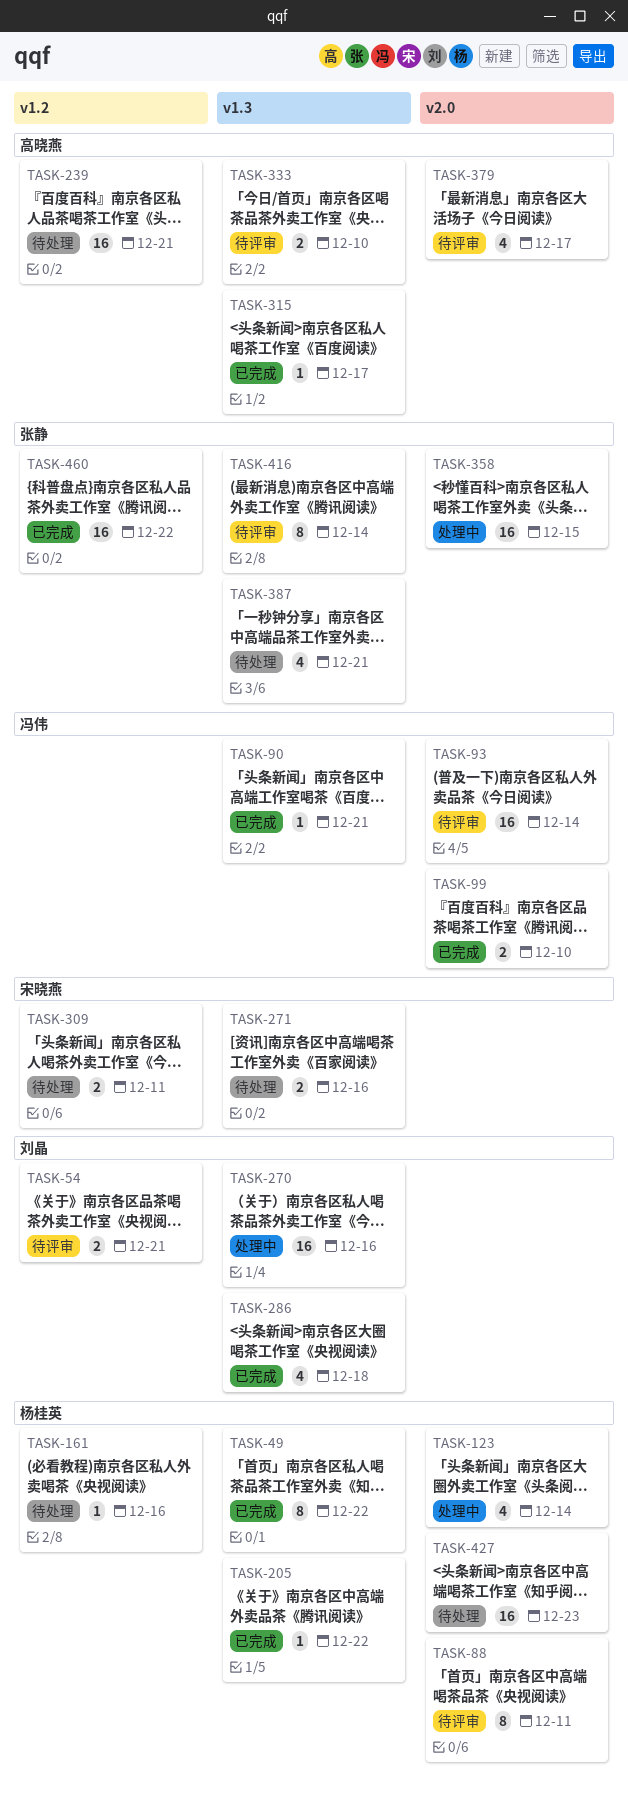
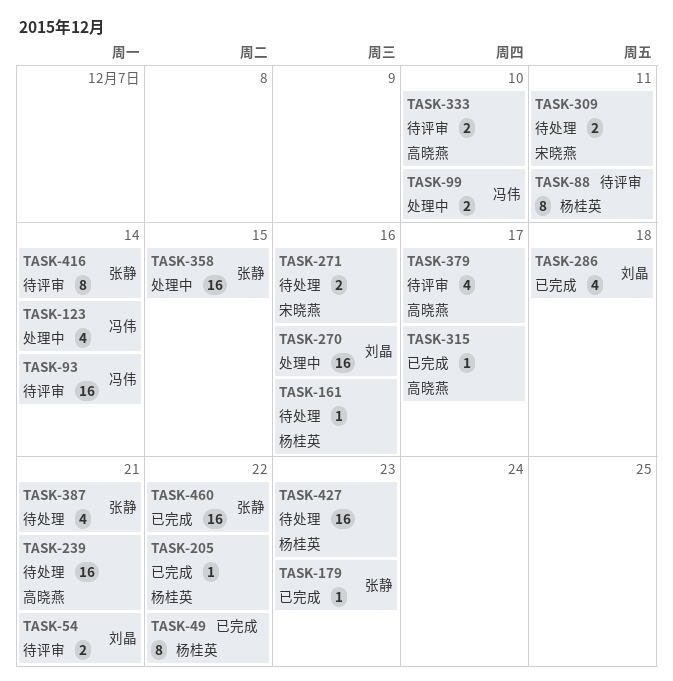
TASK-90: present -> none
TASK-99, status: 已完成 -> 处理中
TASK-123, owner: 杨桂英 -> 冯伟
TASK-179: none -> present

